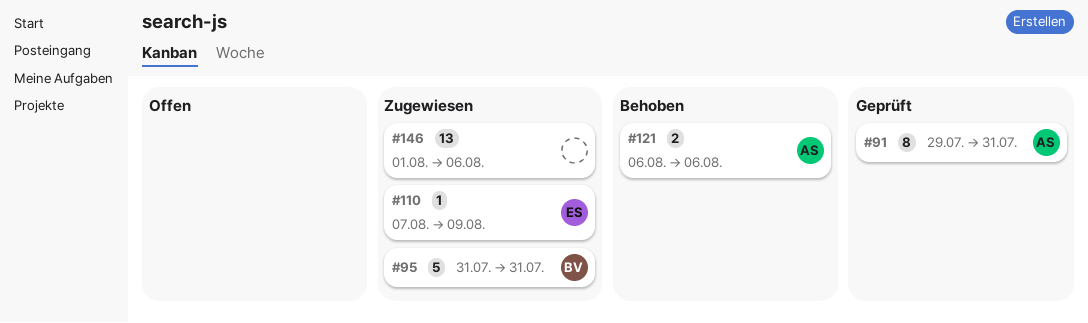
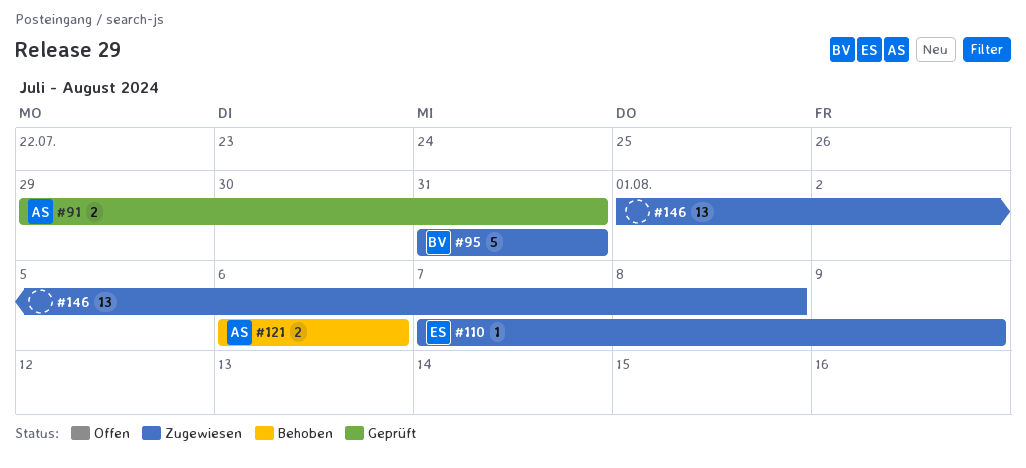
#91, estimate: 8 -> 2
#146, due: Aug 6 -> Aug 8

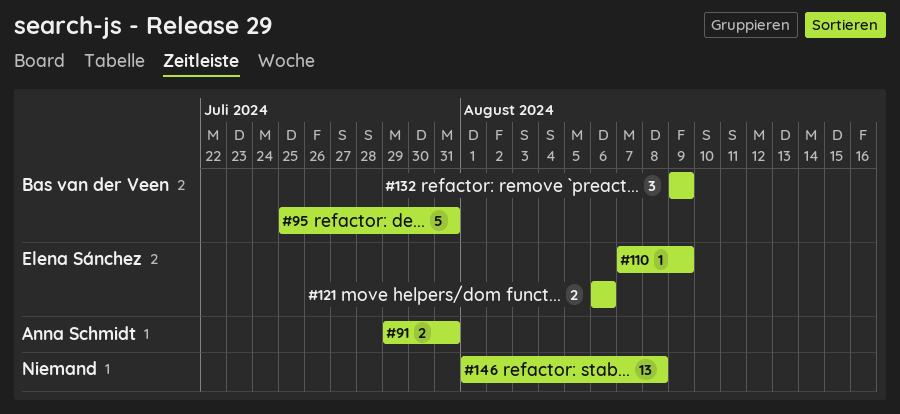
#95, start: Jul 31 -> Jul 25
#121, owner: Anna Schmidt -> Elena Sánchez
#132: none -> present

